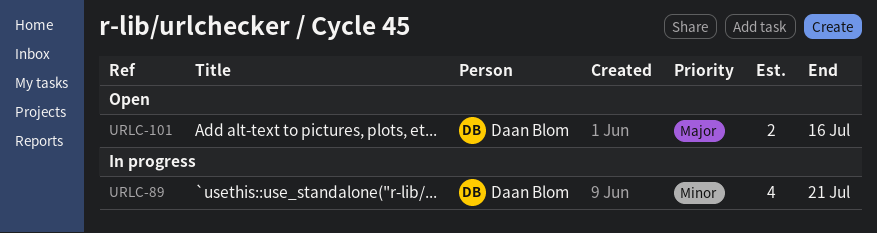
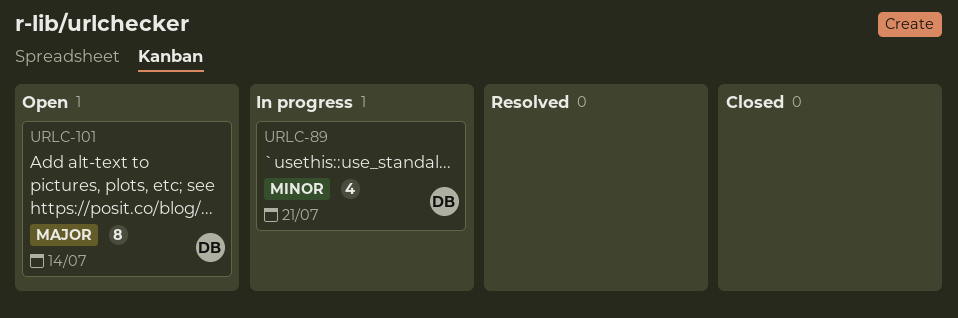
URLC-101, estimate: 2 -> 8
URLC-101, due: Jul 16 -> Jul 14

